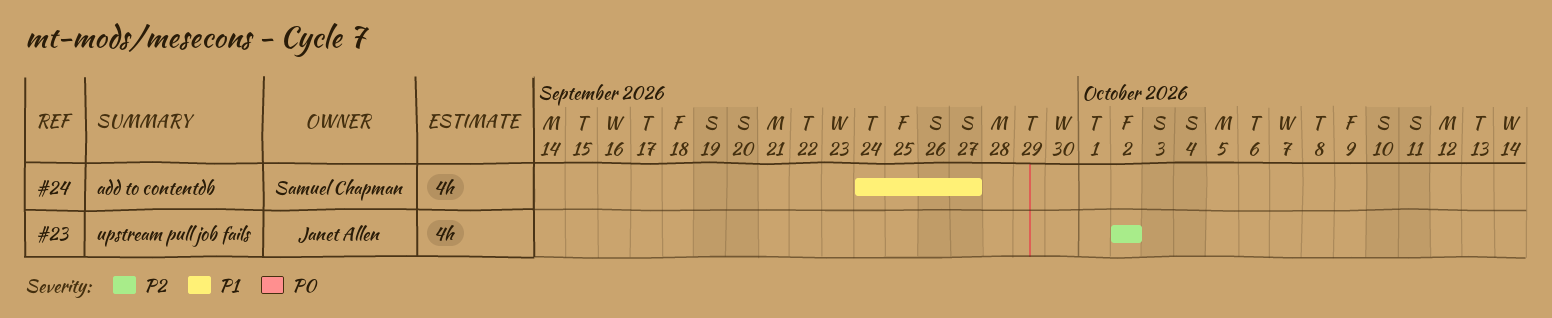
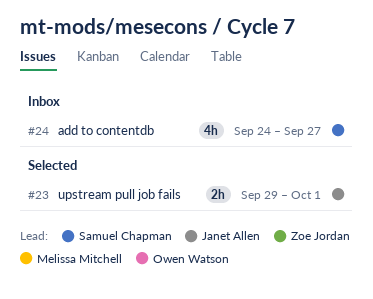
#23, estimate: 4h -> 2h
#23, start: Oct 2 -> Sep 29
#23, due: Oct 2 -> Oct 1

